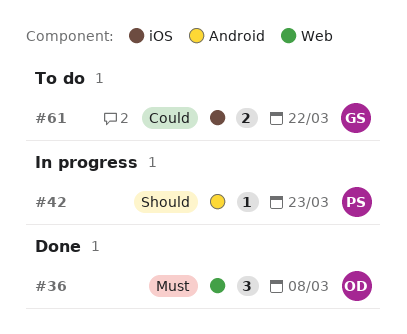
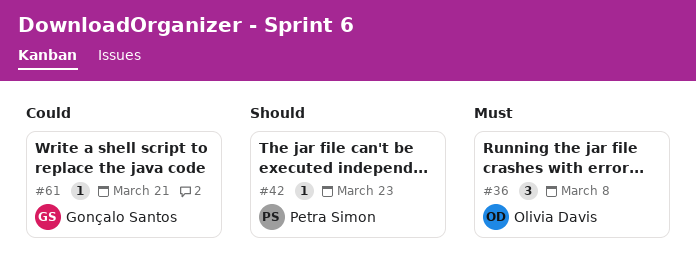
#61, estimate: 2 -> 1
#61, due: Mar 22 -> Mar 21

